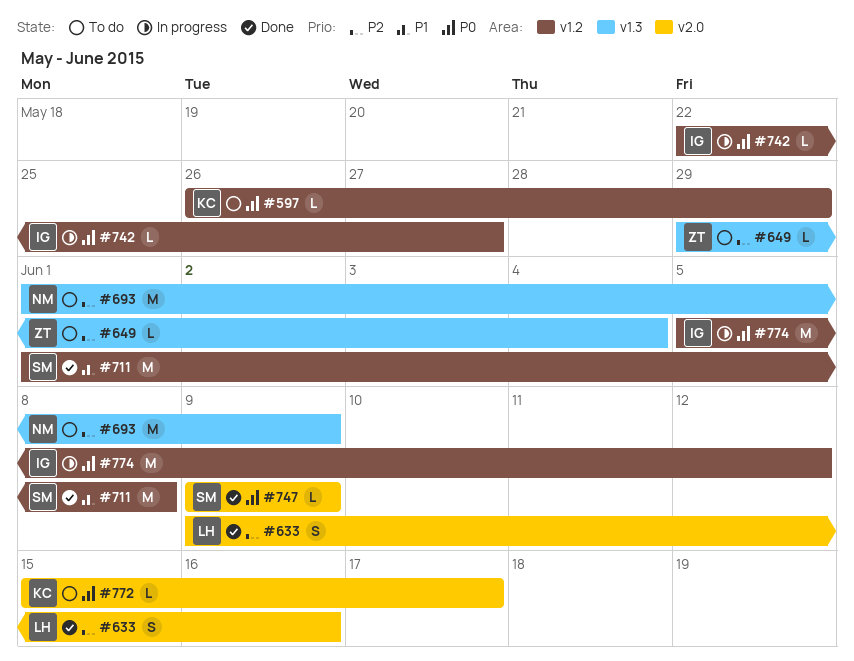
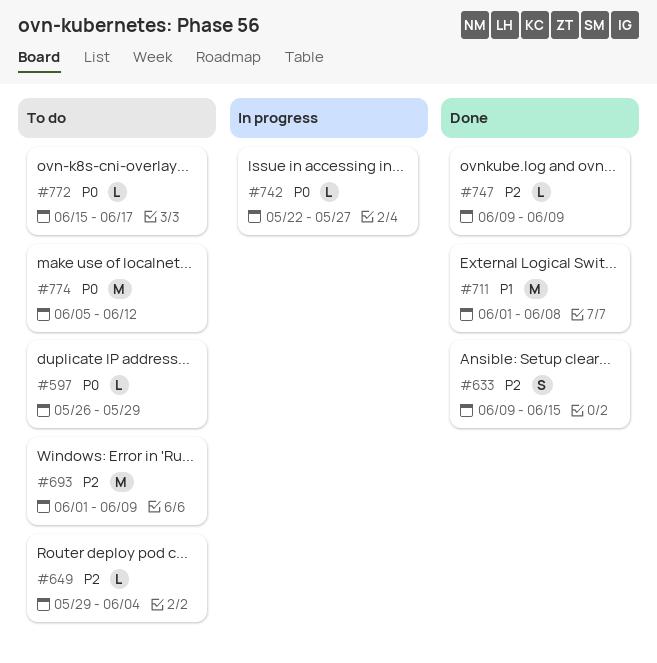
#633, due: Jun 16 -> Jun 15
#747, priority: P0 -> P2
#774, status: In progress -> To do

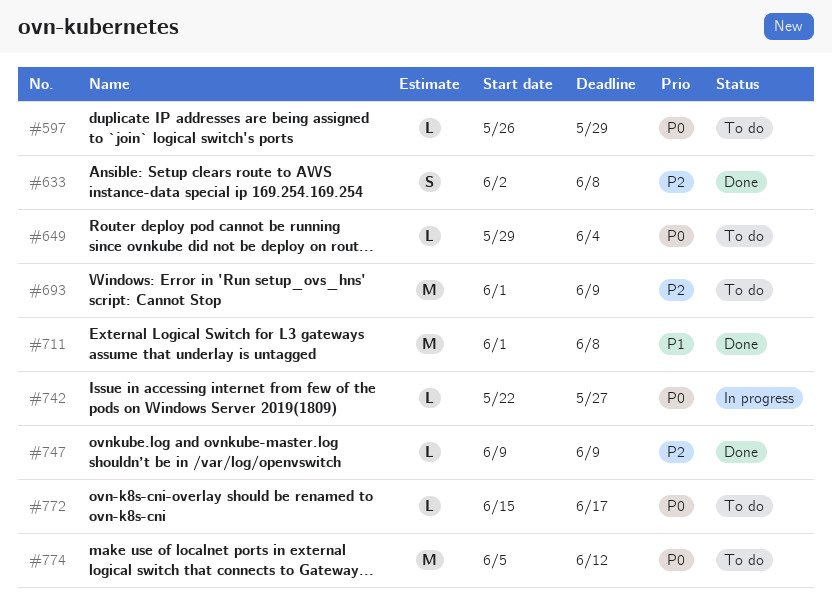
#633, start: Jun 9 -> Jun 2
#633, due: Jun 15 -> Jun 8
#649, priority: P2 -> P0

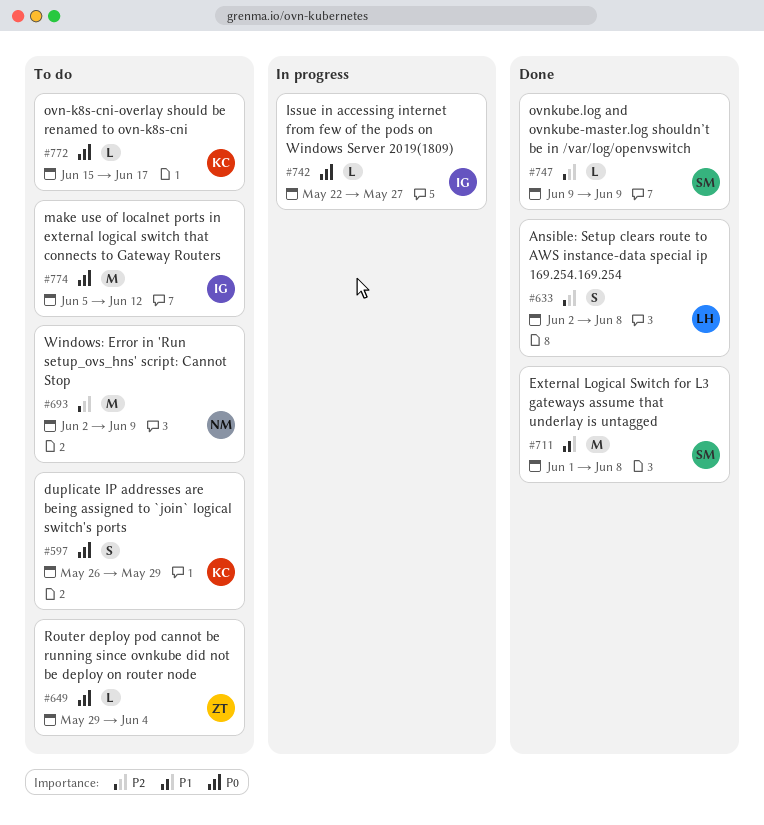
#597, estimate: L -> S
#693, start: Jun 1 -> Jun 2

